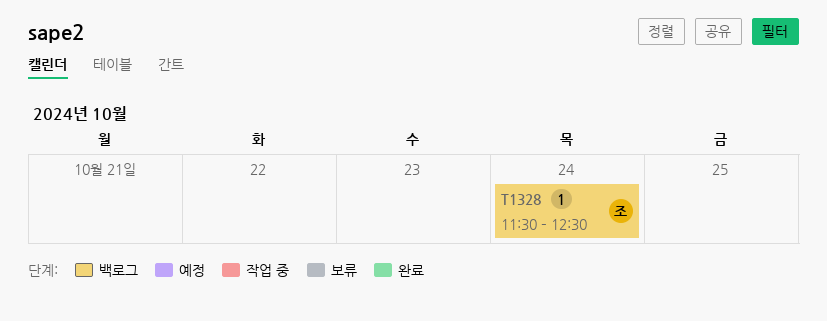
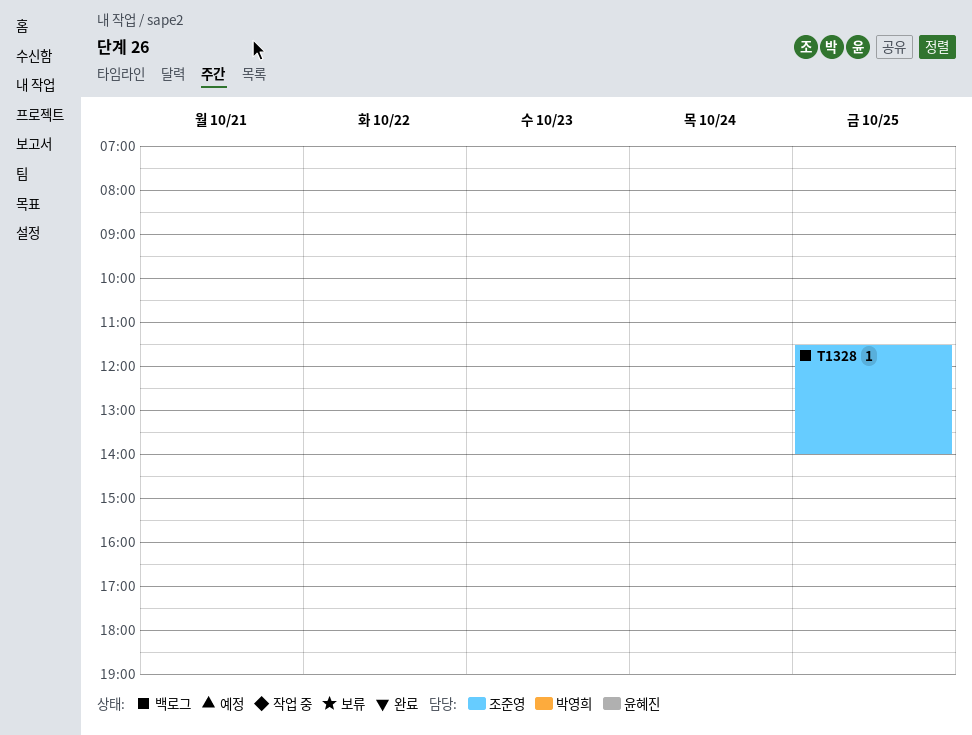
T1328, day: Oct 24 -> Oct 25
T1328, ends: 12:30 -> 14:00

